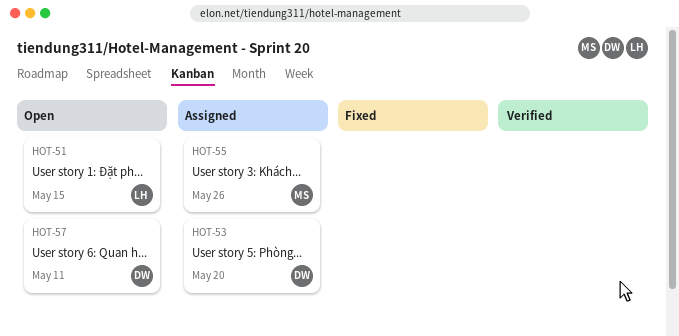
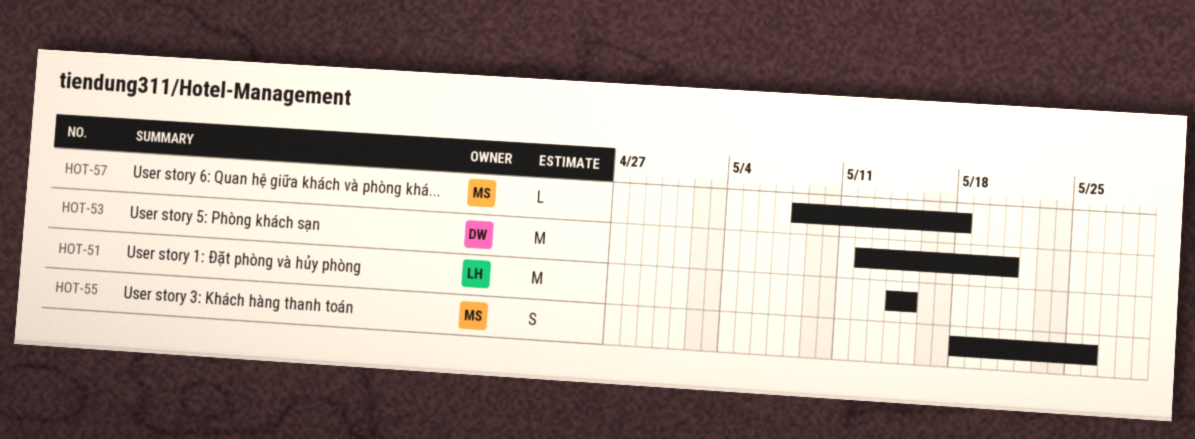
HOT-53, due: May 20 -> May 21
HOT-57, owner: DW -> MS
HOT-57, due: May 11 -> May 18

